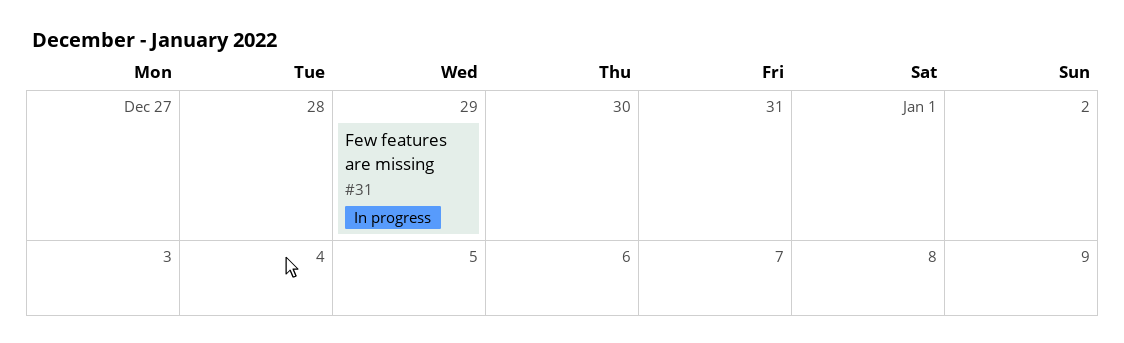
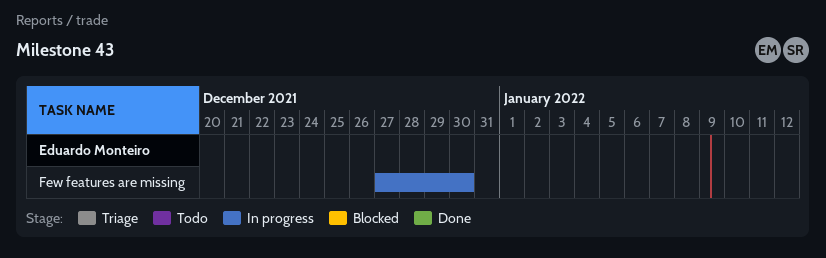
Few features are missing, due: Dec 29 -> Dec 30

